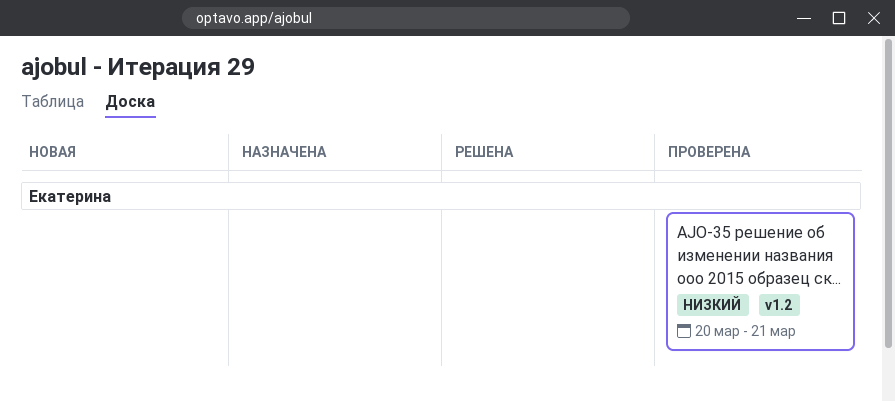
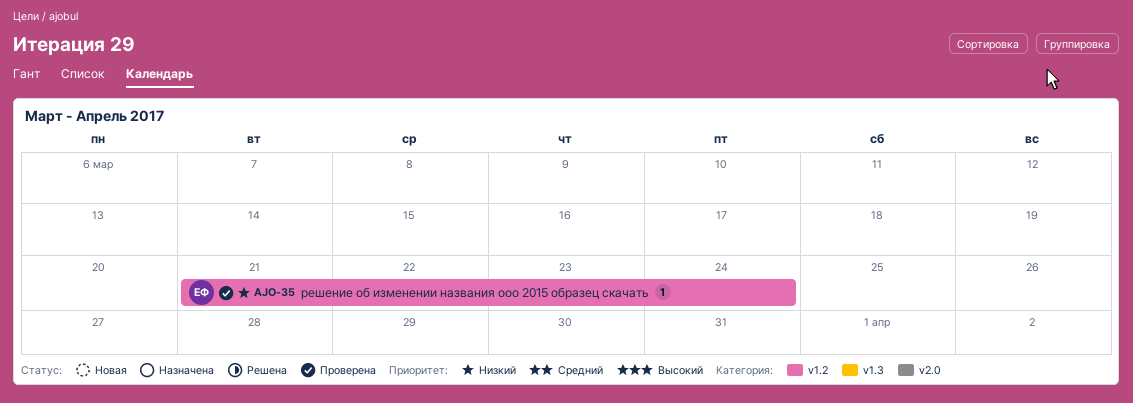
AJO-35, start: Mar 20 -> Mar 21
AJO-35, due: Mar 21 -> Mar 24

